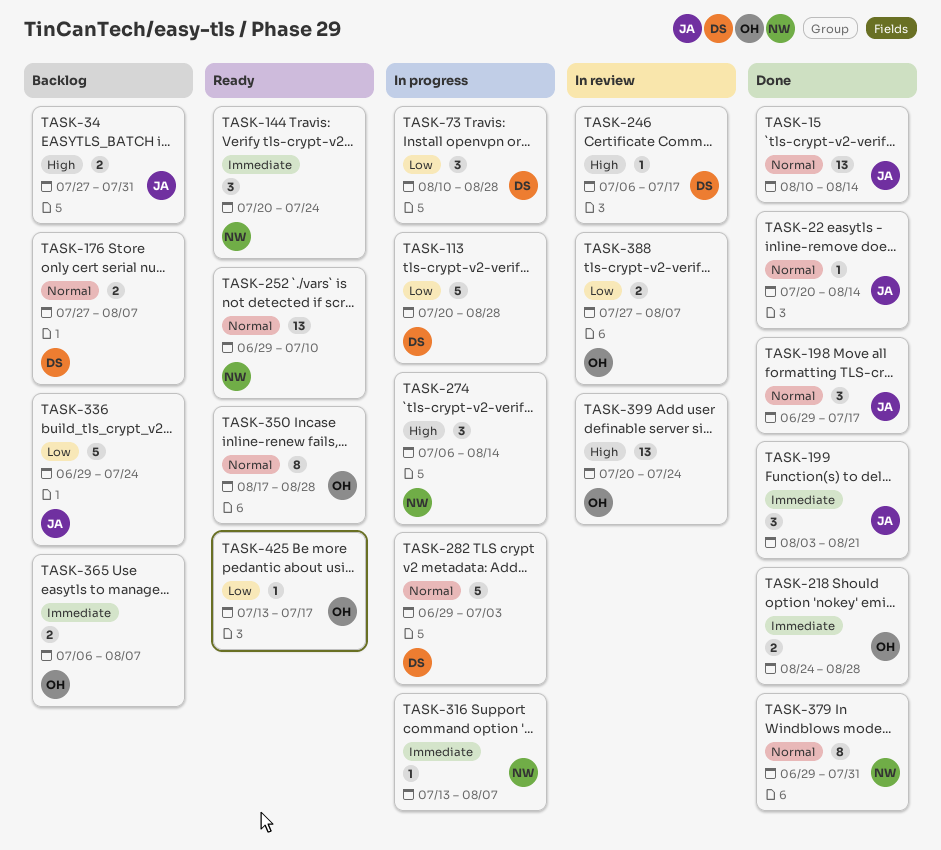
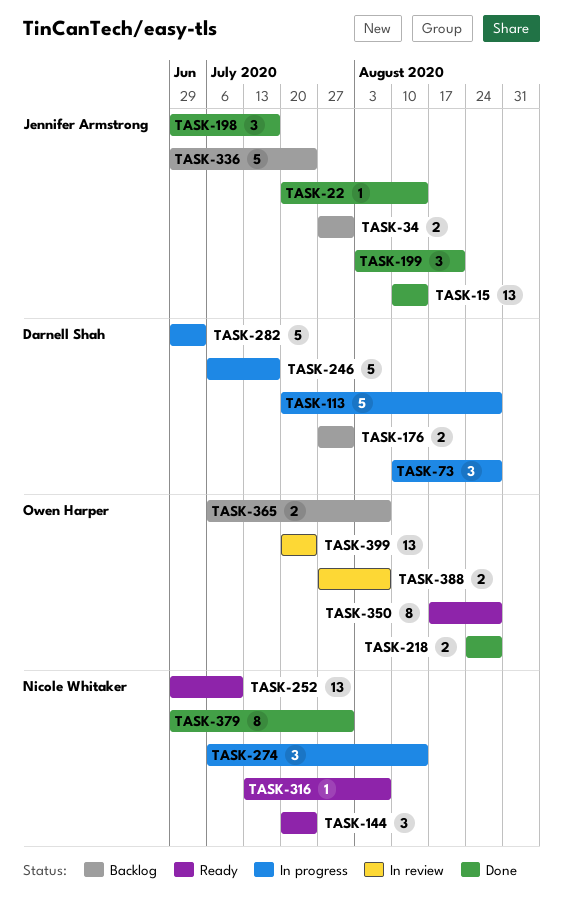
TASK-176, due: Aug 7 -> Jul 31
TASK-246, status: In review -> In progress
TASK-246, estimate: 1 -> 5
TASK-316, status: In progress -> Ready
TASK-425: present -> none

